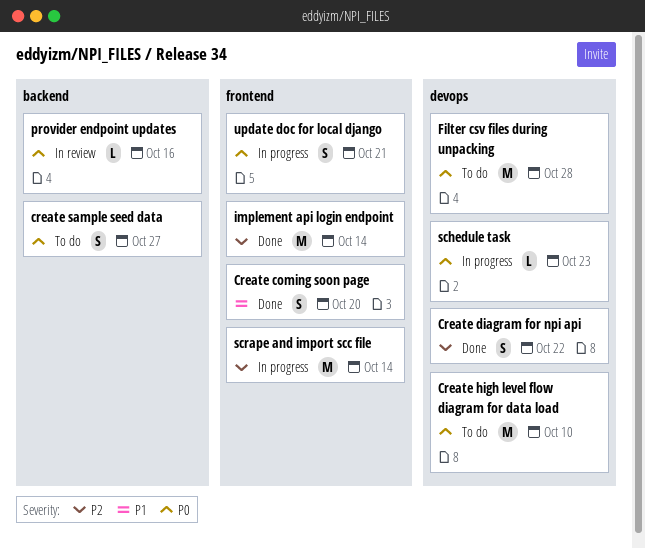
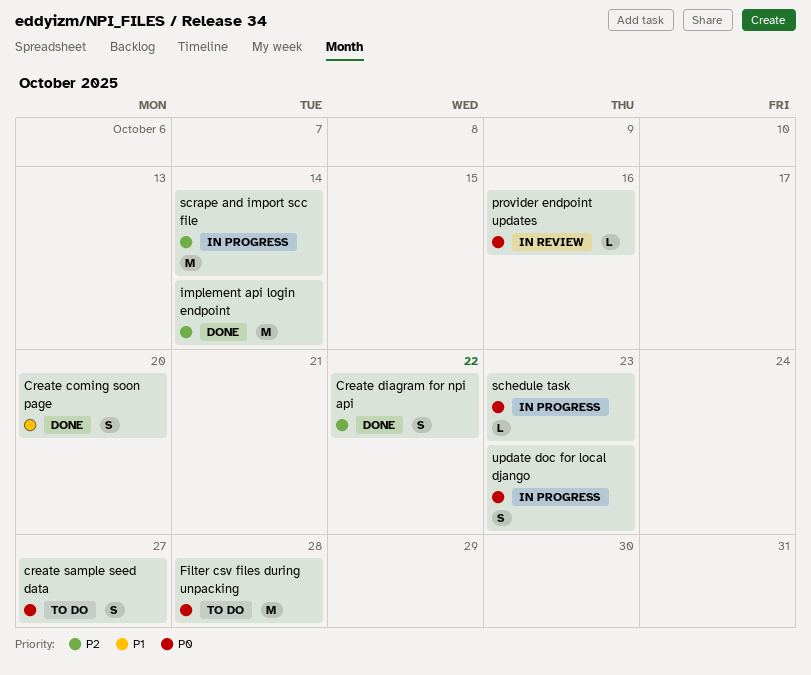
Create high level flow diagram for data load: present -> none
update doc for local django, due: Oct 21 -> Oct 23

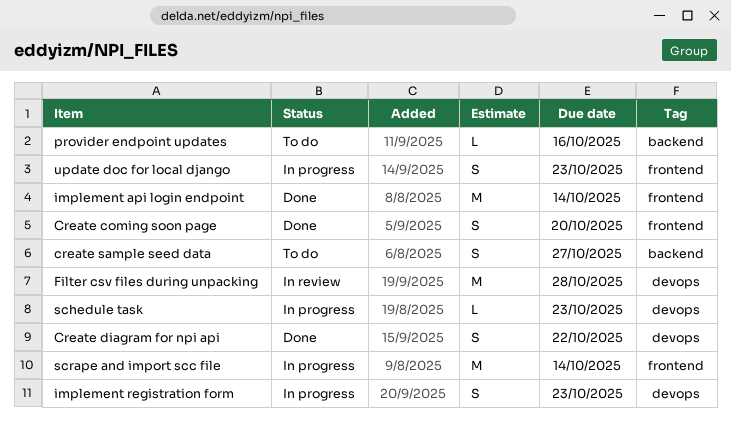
Filter csv files during unpacking, status: To do -> In review
implement registration form: none -> present
provider endpoint updates, status: In review -> To do

